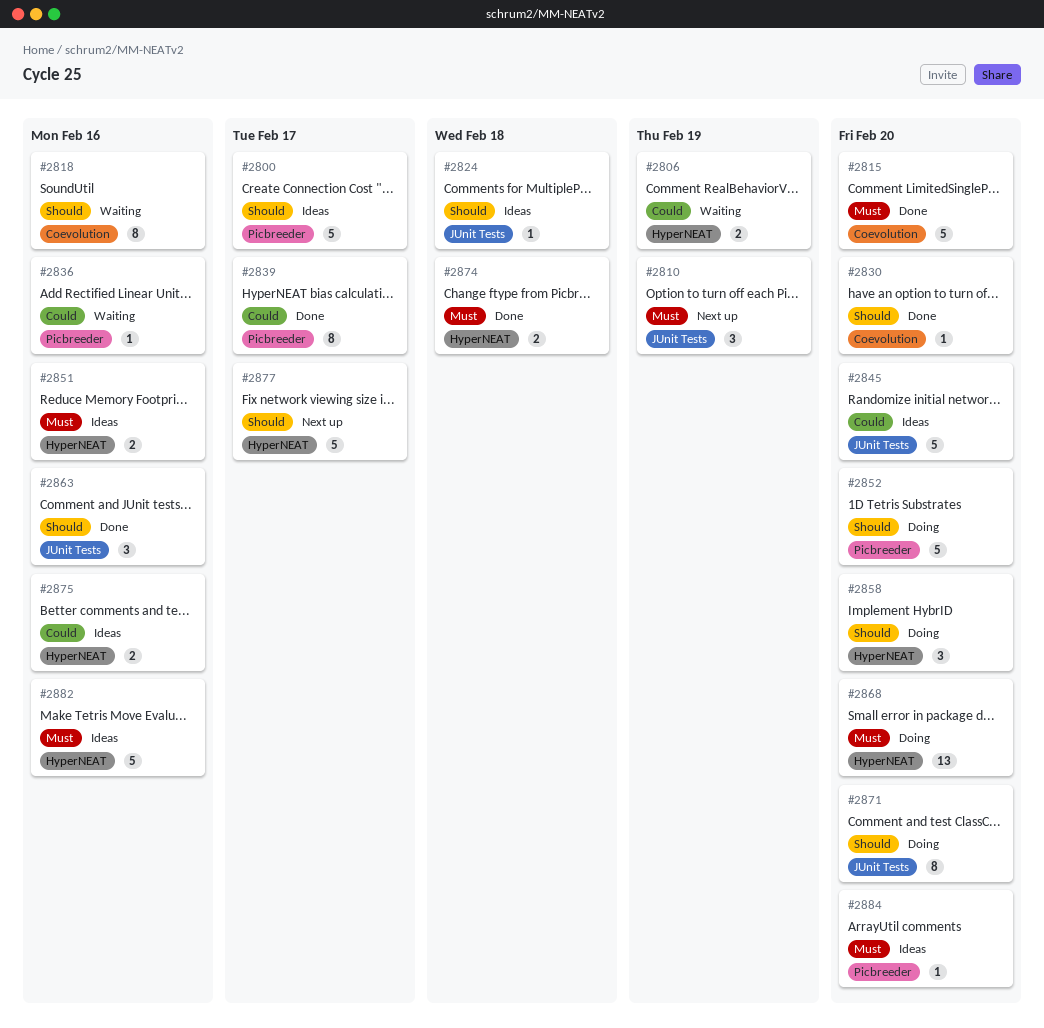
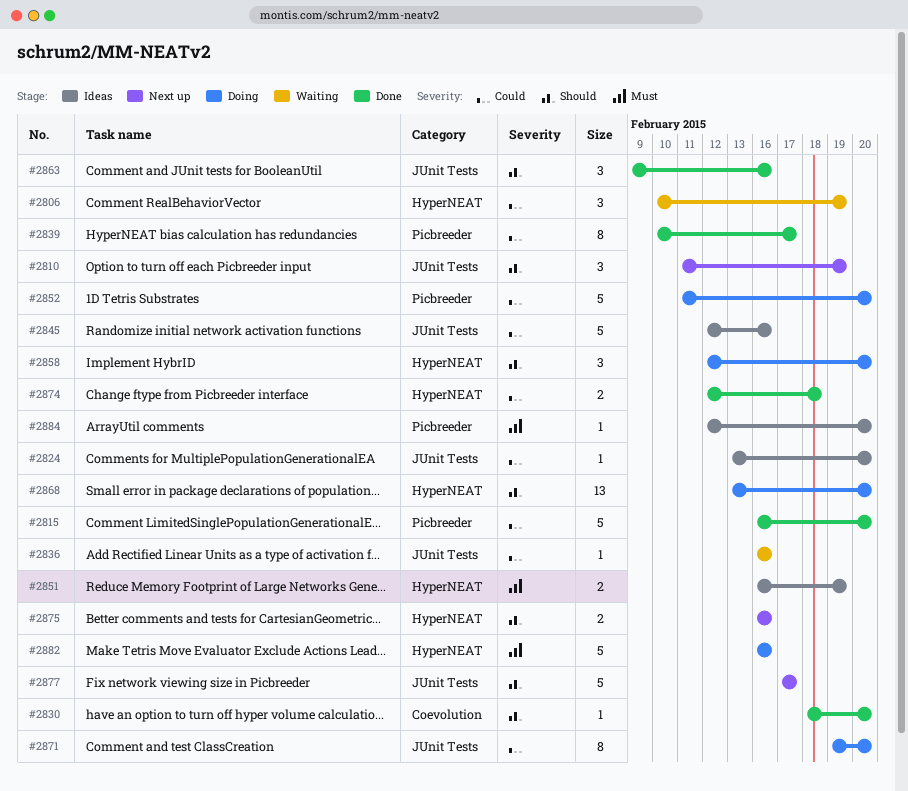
#2800: present -> none
#2806, estimate: 2 -> 3
#2810, priority: Must -> Should
#2815, priority: Must -> Could
#2815, label: Coevolution -> Picbreeder
#2818: present -> none
#2824, priority: Should -> Could
#2824, due: Feb 18 -> Feb 20
#2836, label: Picbreeder -> JUnit Tests
#2845, due: Feb 20 -> Feb 16
#2851, due: Feb 16 -> Feb 19
#2852, priority: Should -> Could
#2868, priority: Must -> Should
#2871, priority: Should -> Could
#2874, priority: Must -> Could
#2875, status: Ideas -> Next up
#2875, priority: Could -> Should
#2877, label: HyperNEAT -> JUnit Tests
#2882, status: Ideas -> Doing

